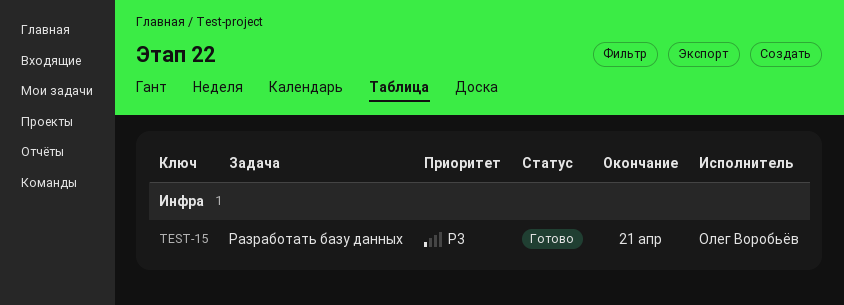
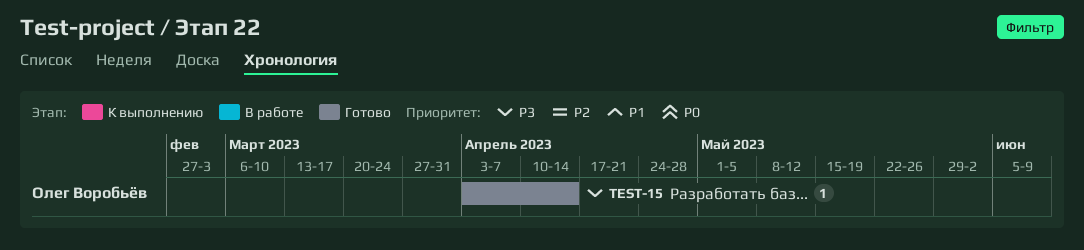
TEST-15, due: Apr 21 -> Apr 14

